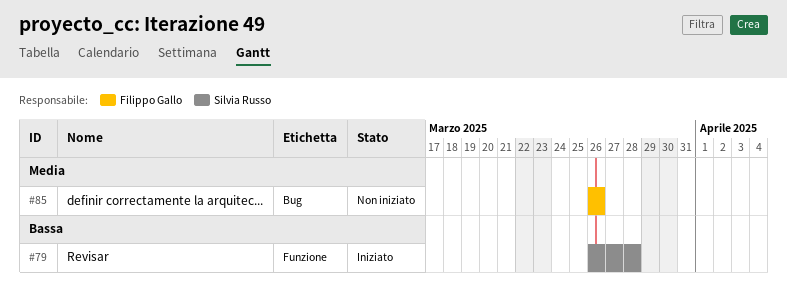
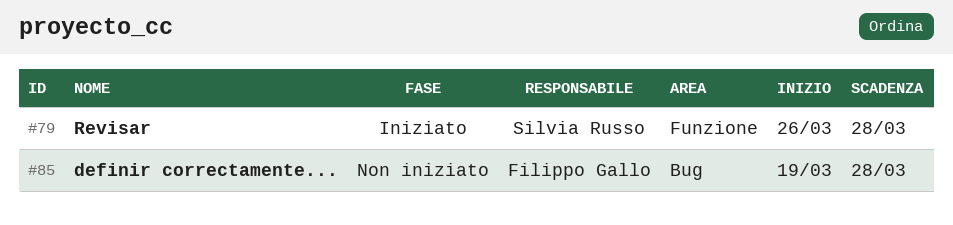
#85, start: Mar 26 -> Mar 19
#85, due: Mar 26 -> Mar 28

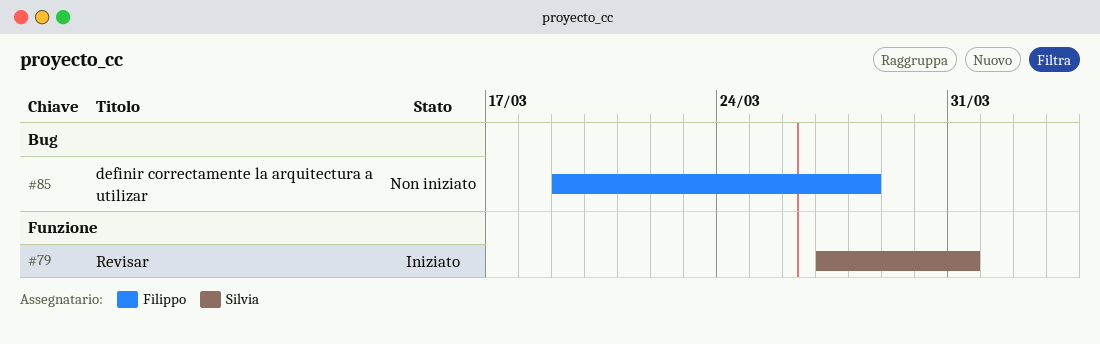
#79, start: Mar 26 -> Mar 27
#79, due: Mar 28 -> Mar 31

